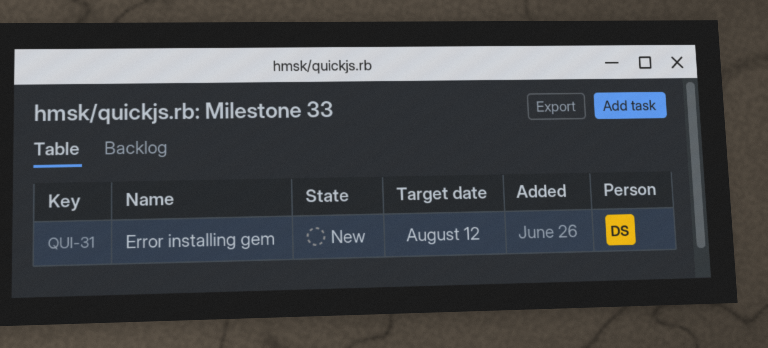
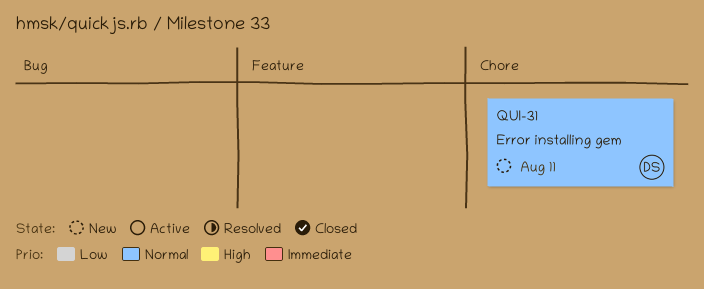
QUI-31, due: Aug 12 -> Aug 11

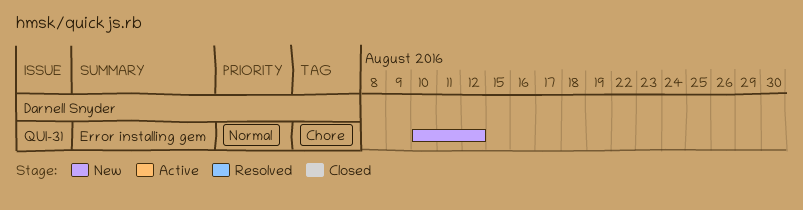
QUI-31, due: Aug 11 -> Aug 12

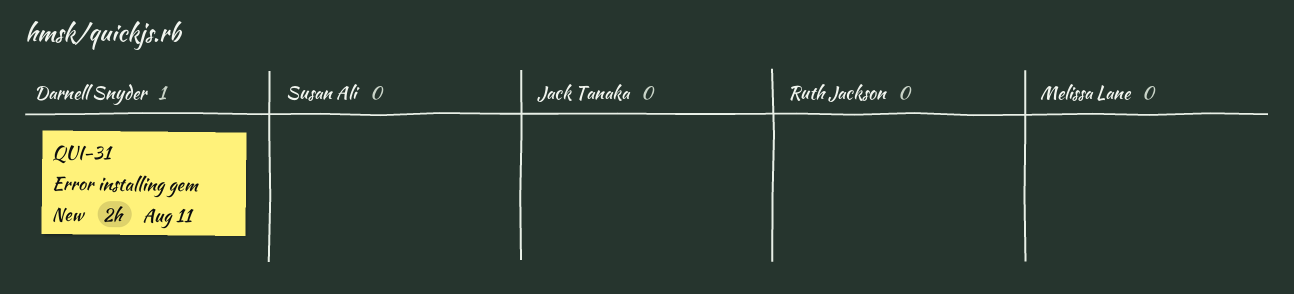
QUI-31, due: Aug 12 -> Aug 11

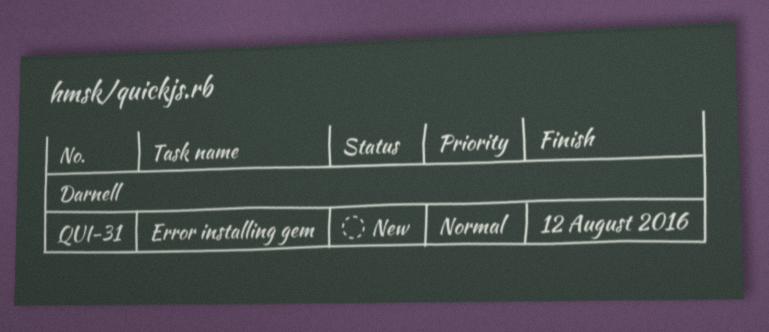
QUI-31, due: Aug 11 -> Aug 12

